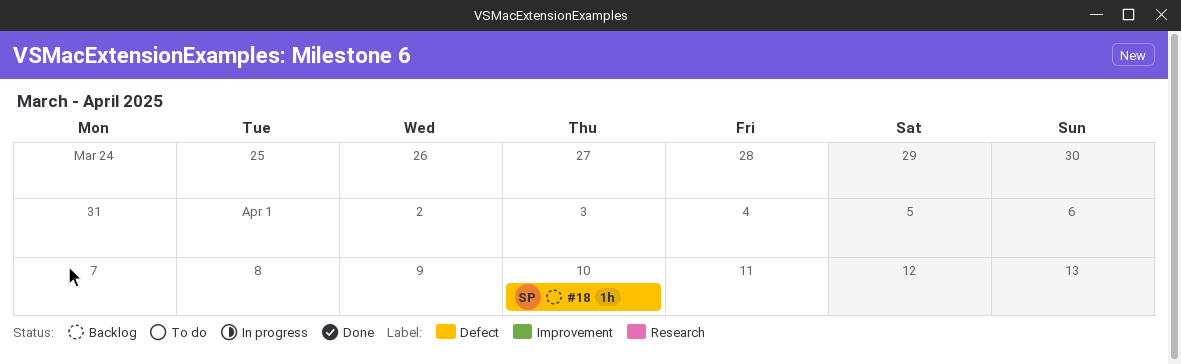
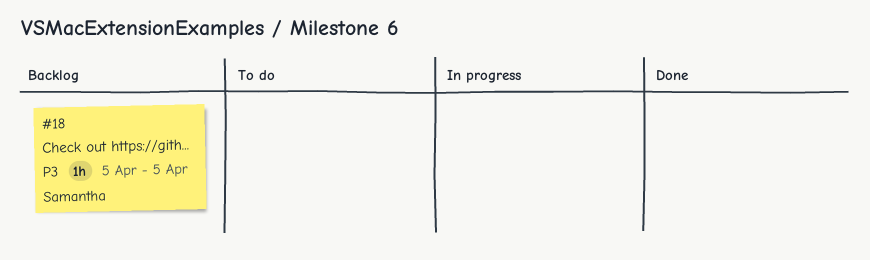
#18, start: Apr 10 -> Apr 5
#18, due: Apr 10 -> Apr 5

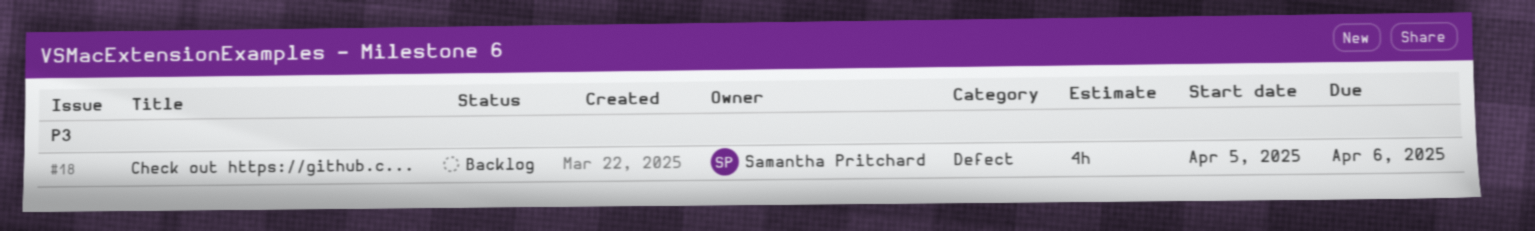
#18, estimate: 1h -> 4h
#18, due: Apr 5 -> Apr 6

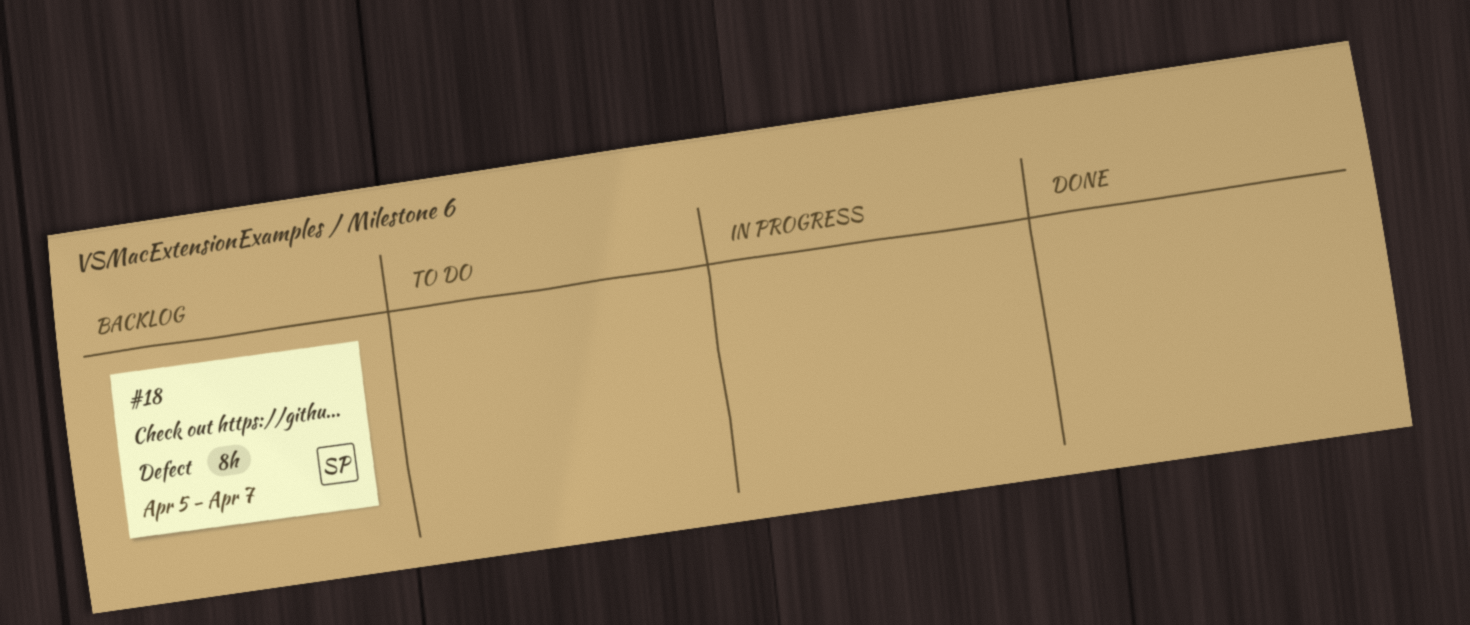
#18, estimate: 4h -> 8h
#18, due: Apr 6 -> Apr 7

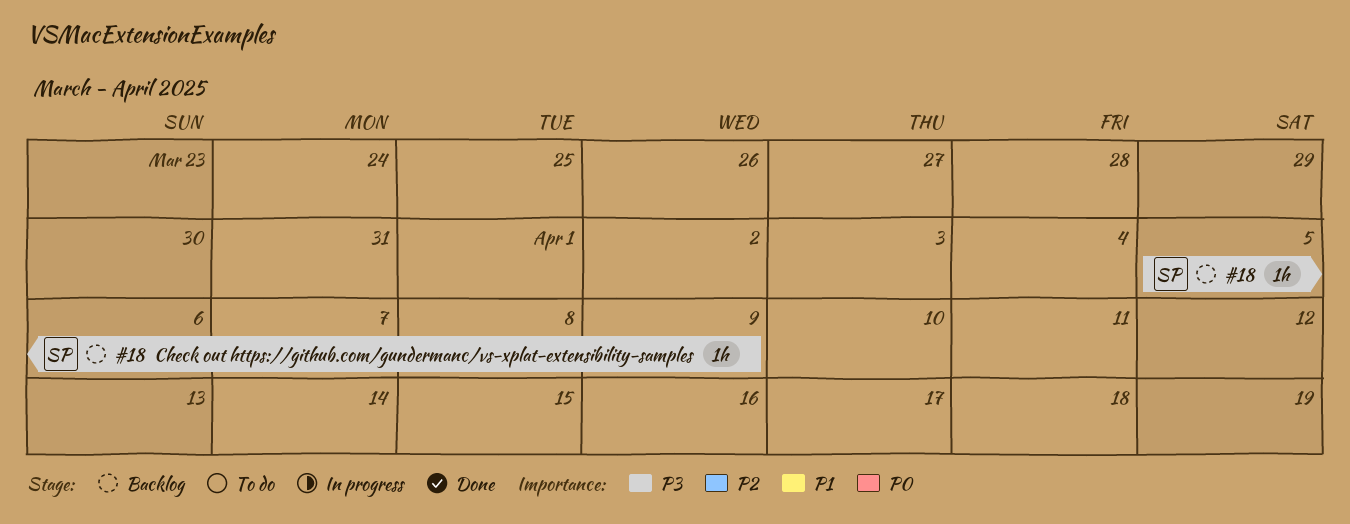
#18, estimate: 8h -> 1h
#18, due: Apr 7 -> Apr 9

